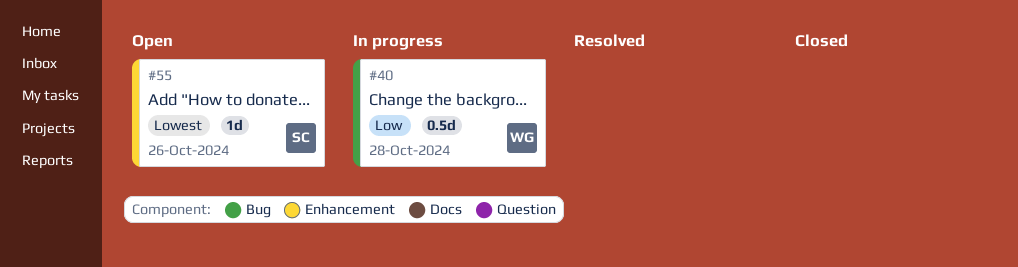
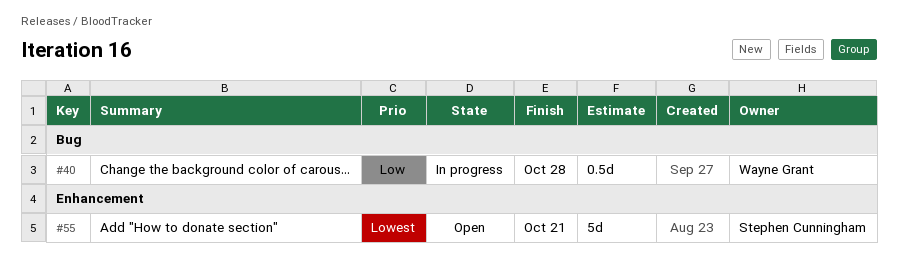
#55, estimate: 1d -> 5d
#55, due: Oct 26 -> Oct 21

